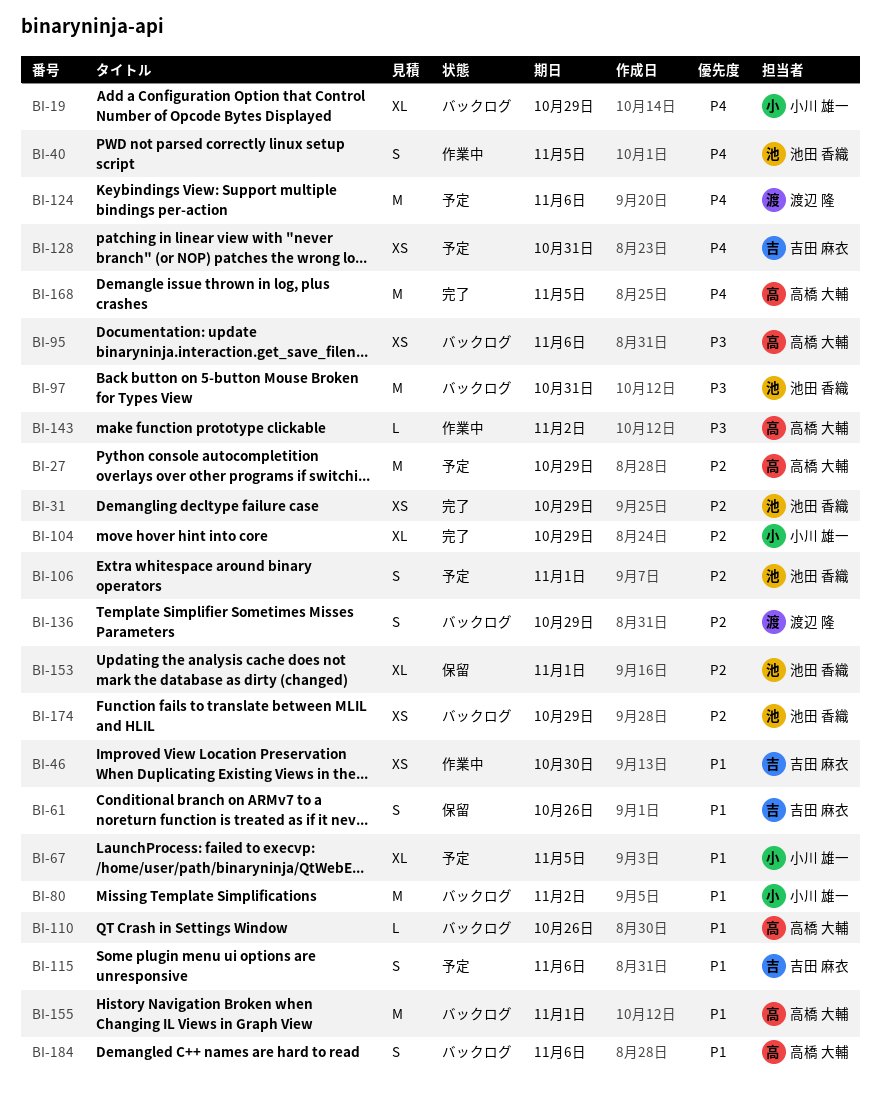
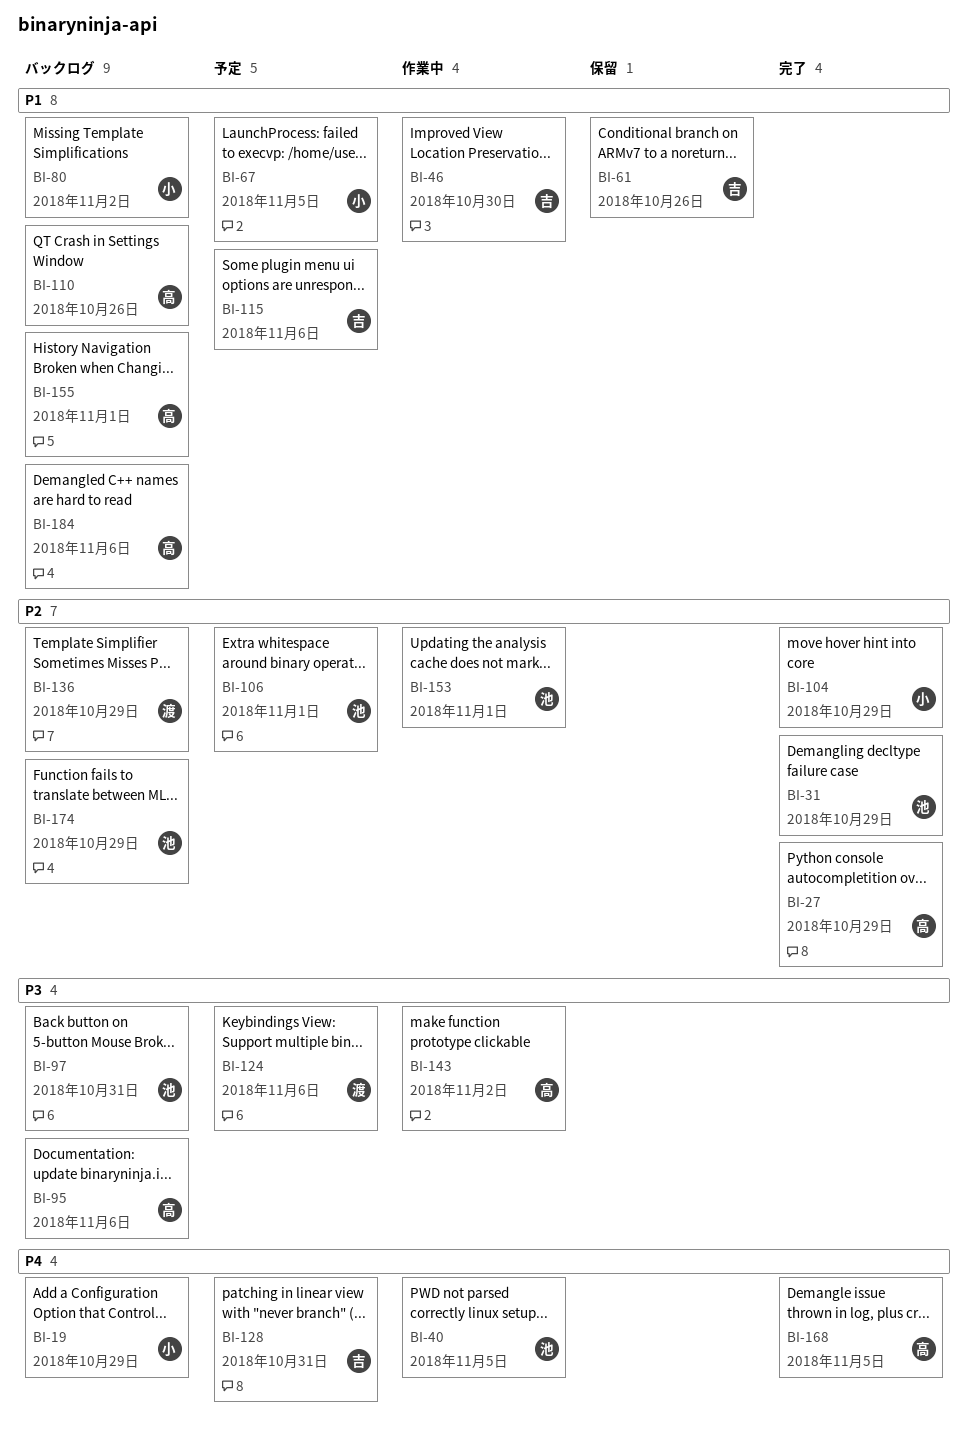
BI-27, status: 予定 -> 完了
BI-124, priority: P4 -> P3
BI-153, status: 保留 -> 作業中

